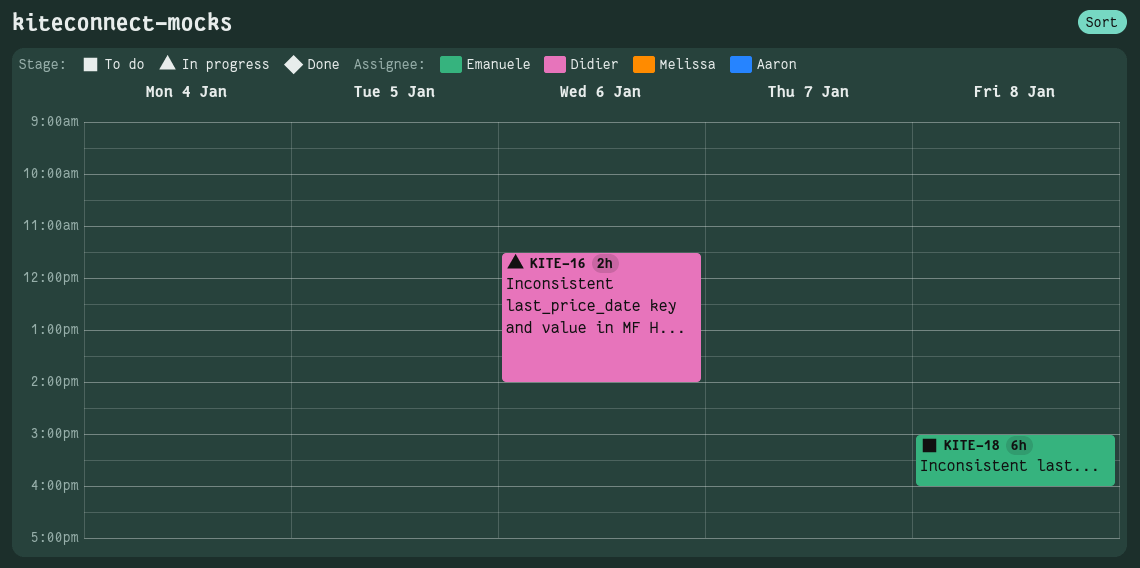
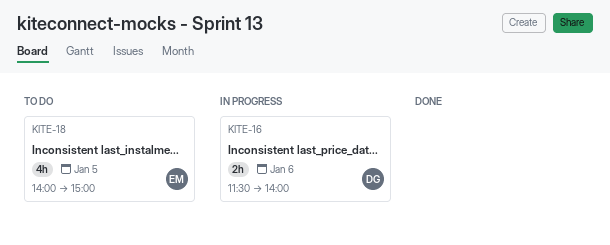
KITE-18, estimate: 6h -> 4h
KITE-18, day: Jan 8 -> Jan 5
KITE-18, begins: 15:00 -> 14:00
KITE-18, ends: 16:00 -> 15:00

